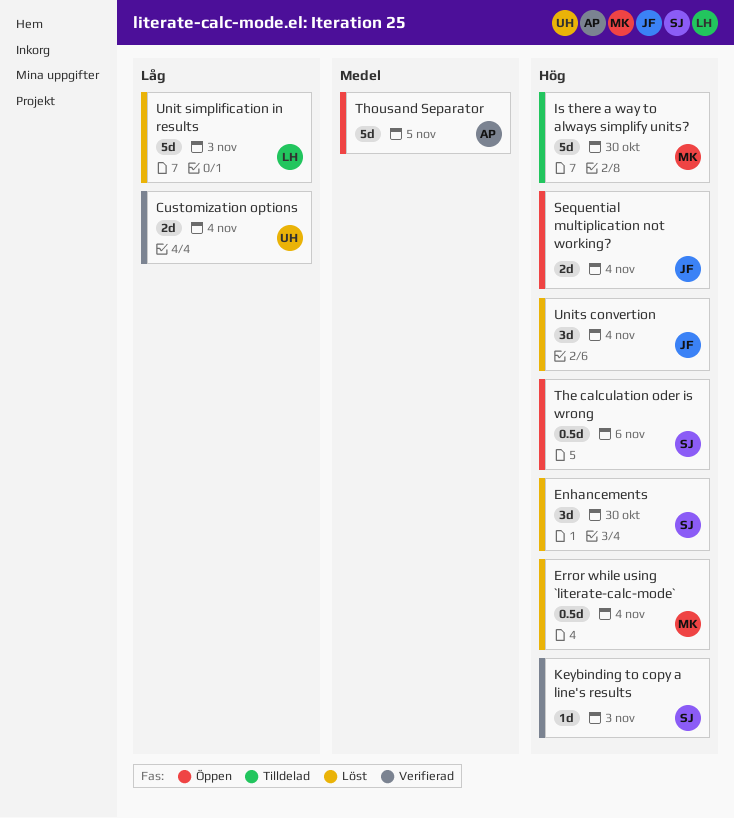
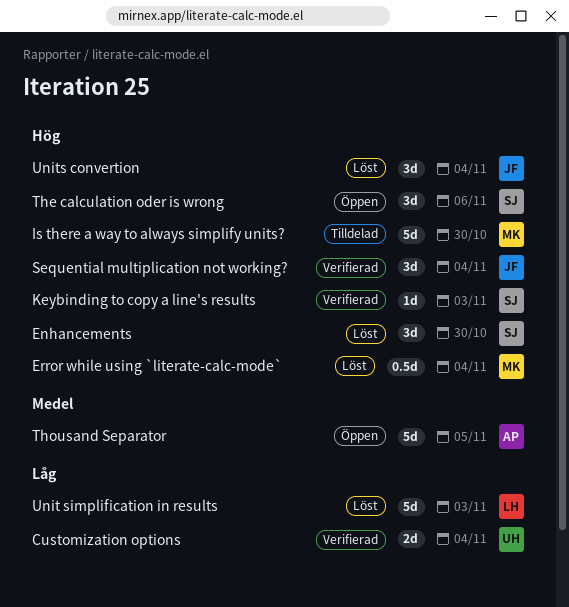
Sequential multiplication not working?, status: Öppen -> Verifierad
Sequential multiplication not working?, estimate: 2d -> 3d
The calculation oder is wrong, estimate: 0.5d -> 3d

